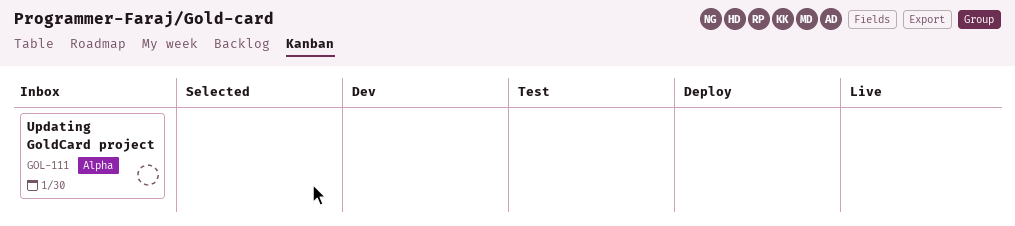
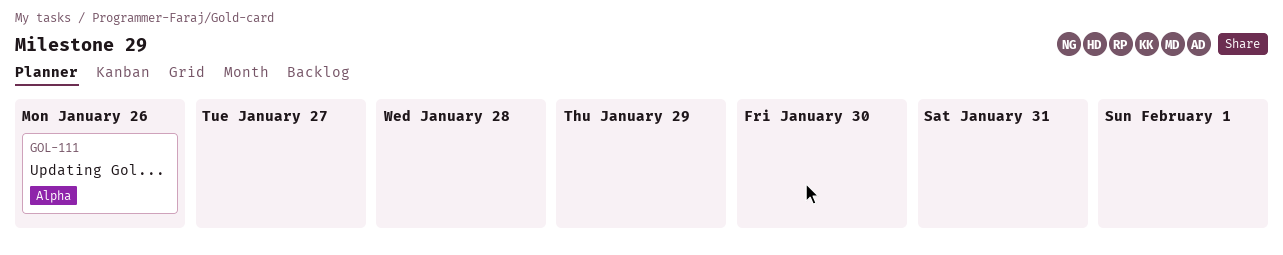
GOL-111, due: Jan 30 -> Jan 26

